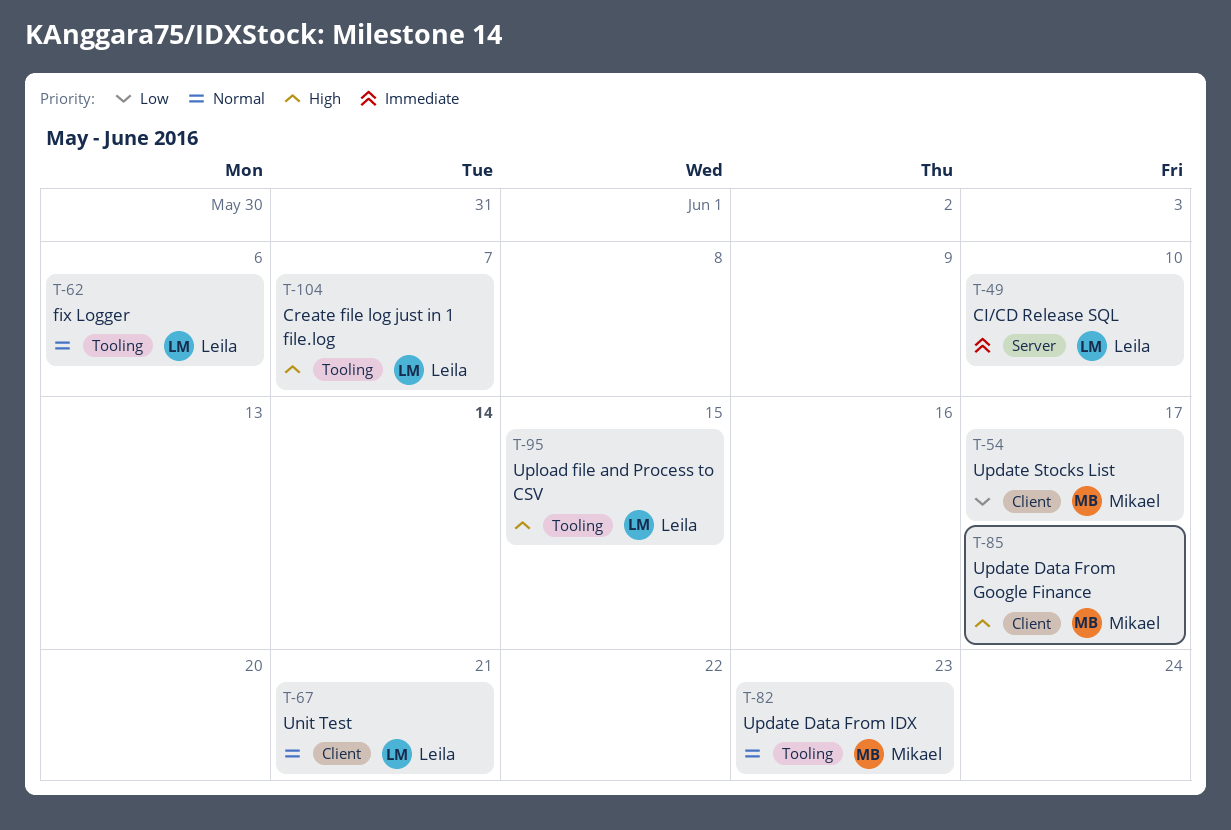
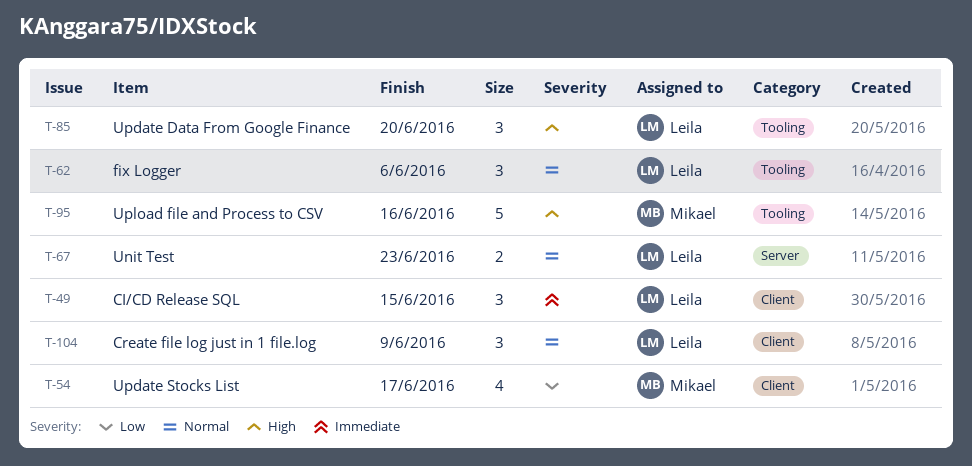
T-49, label: Server -> Client
T-49, due: Jun 10 -> Jun 15
T-67, label: Client -> Server
T-67, due: Jun 21 -> Jun 23
T-82: present -> none
T-85, owner: Mikael -> Leila
T-85, label: Client -> Tooling
T-85, due: Jun 17 -> Jun 20
T-95, owner: Leila -> Mikael
T-95, due: Jun 15 -> Jun 16
T-104, priority: High -> Normal
T-104, label: Tooling -> Client
T-104, due: Jun 7 -> Jun 9

